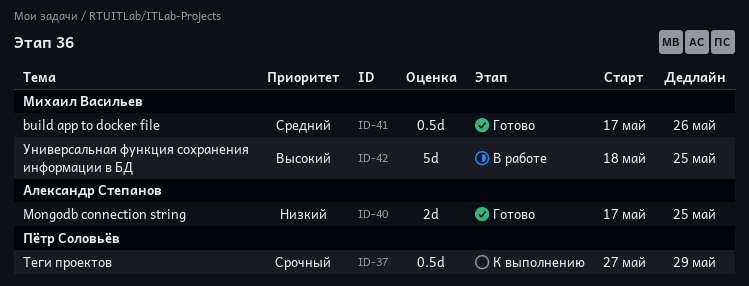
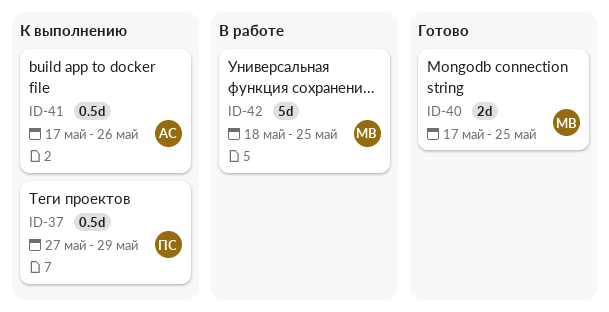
ID-40, owner: Александр Степанов -> Михаил Васильев
ID-41, status: Готово -> К выполнению
ID-41, owner: Михаил Васильев -> Александр Степанов

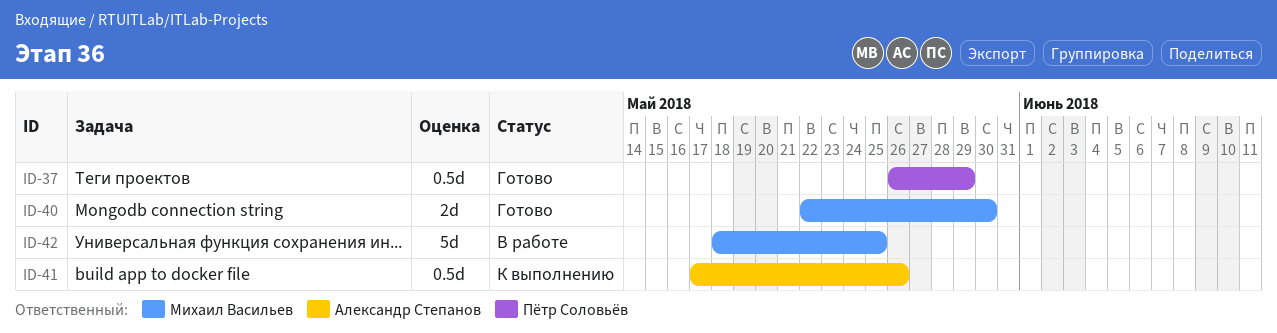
ID-37, status: К выполнению -> Готово
ID-37, start: May 27 -> May 26
ID-40, start: May 17 -> May 22
ID-40, due: May 25 -> May 30

